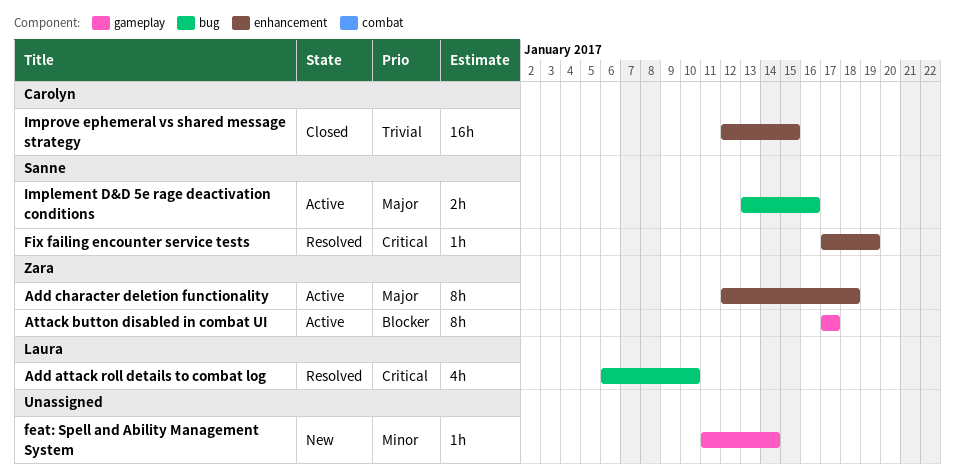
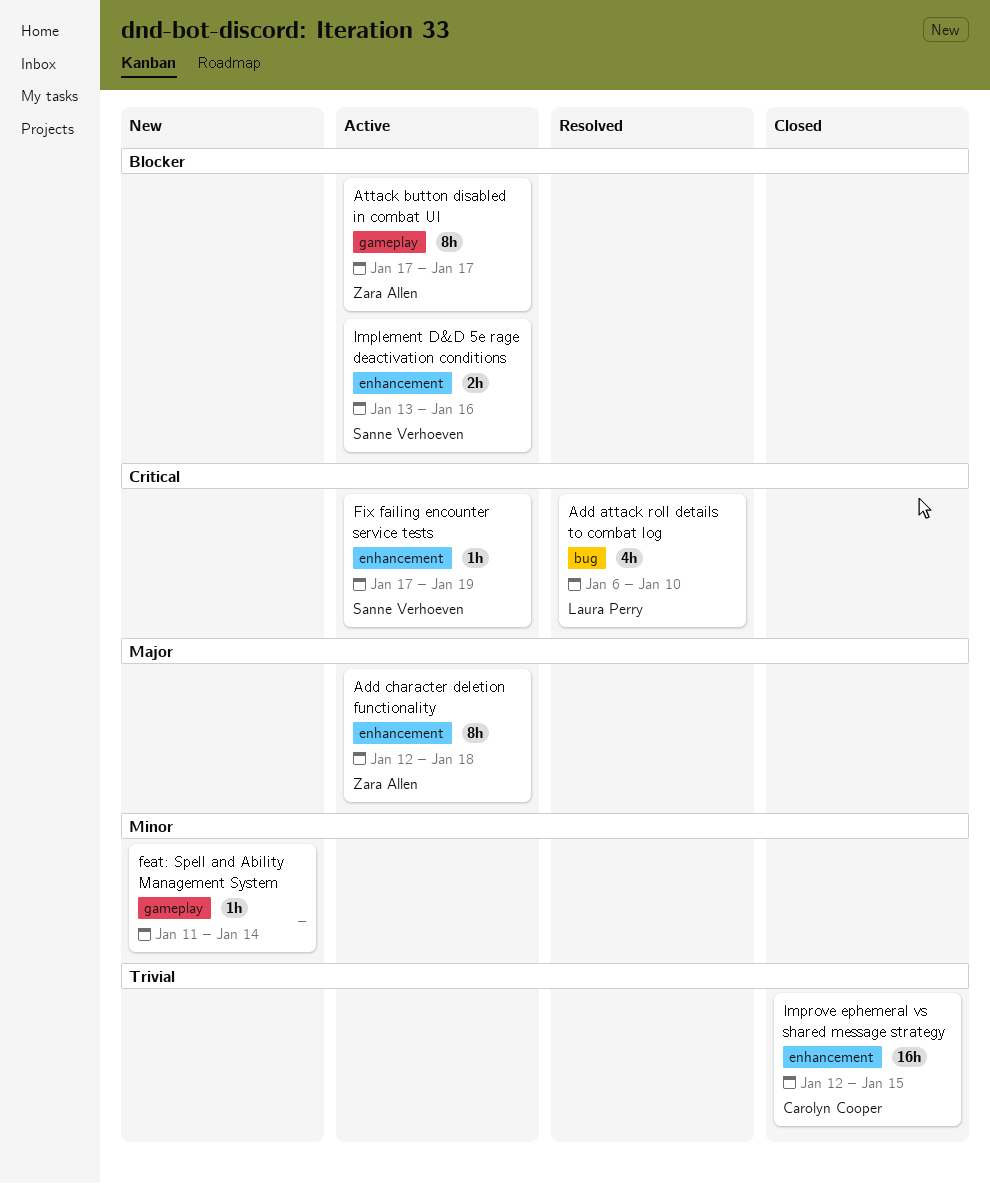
Fix failing encounter service tests, status: Resolved -> Active
Implement D&D 5e rage deactivation conditions, priority: Major -> Blocker
Implement D&D 5e rage deactivation conditions, label: bug -> enhancement

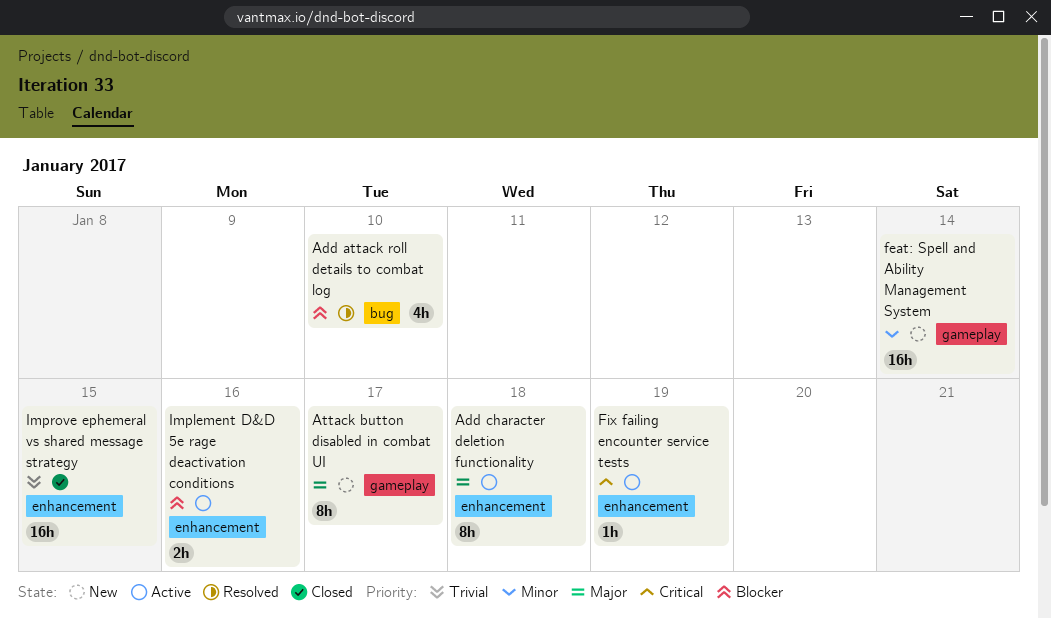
Add attack roll details to combat log, priority: Critical -> Blocker
Attack button disabled in combat UI, status: Active -> New
Attack button disabled in combat UI, priority: Blocker -> Major
feat: Spell and Ability Management System, estimate: 1h -> 16h

